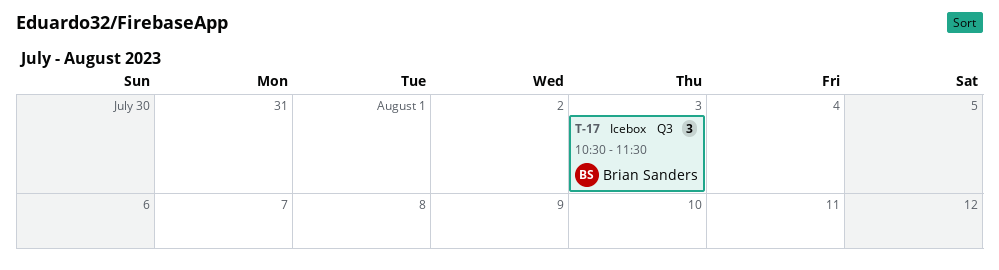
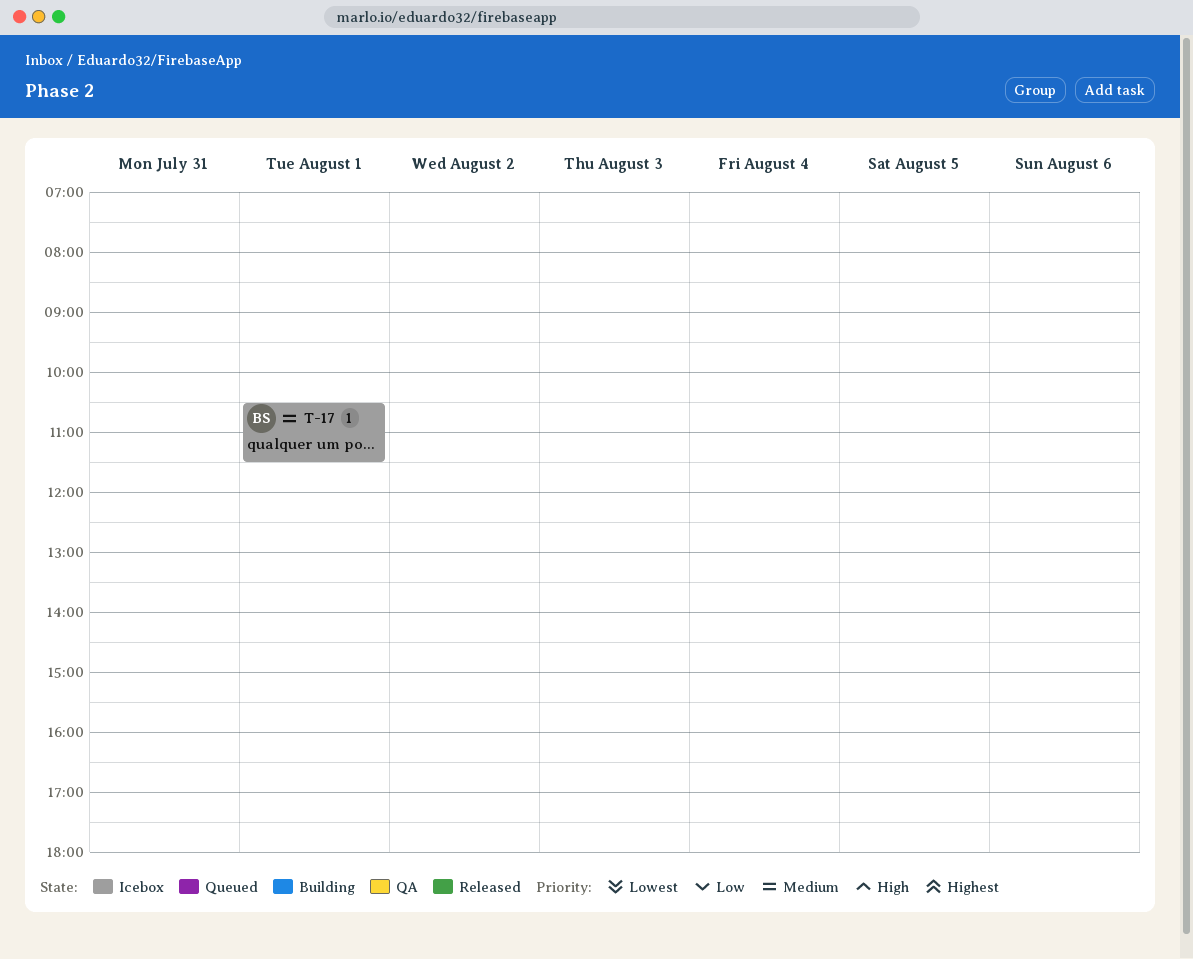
T-17, estimate: 3 -> 1
T-17, day: Aug 3 -> Aug 1

